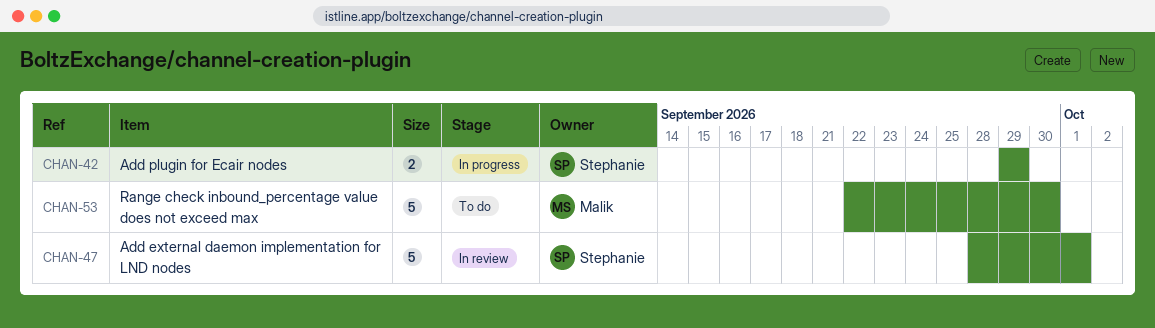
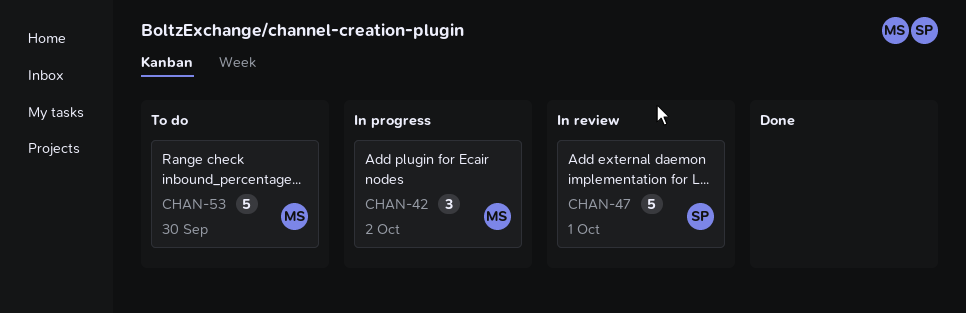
CHAN-42, owner: Stephanie -> Malik
CHAN-42, estimate: 2 -> 3
CHAN-42, due: Sep 29 -> Oct 2

